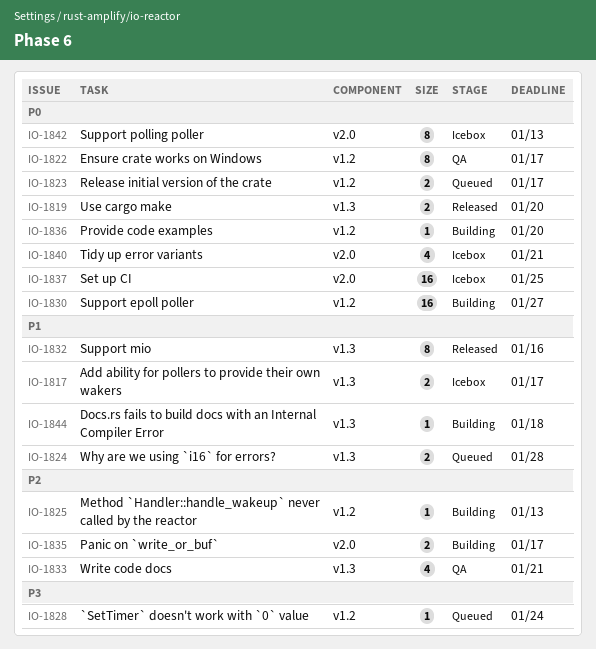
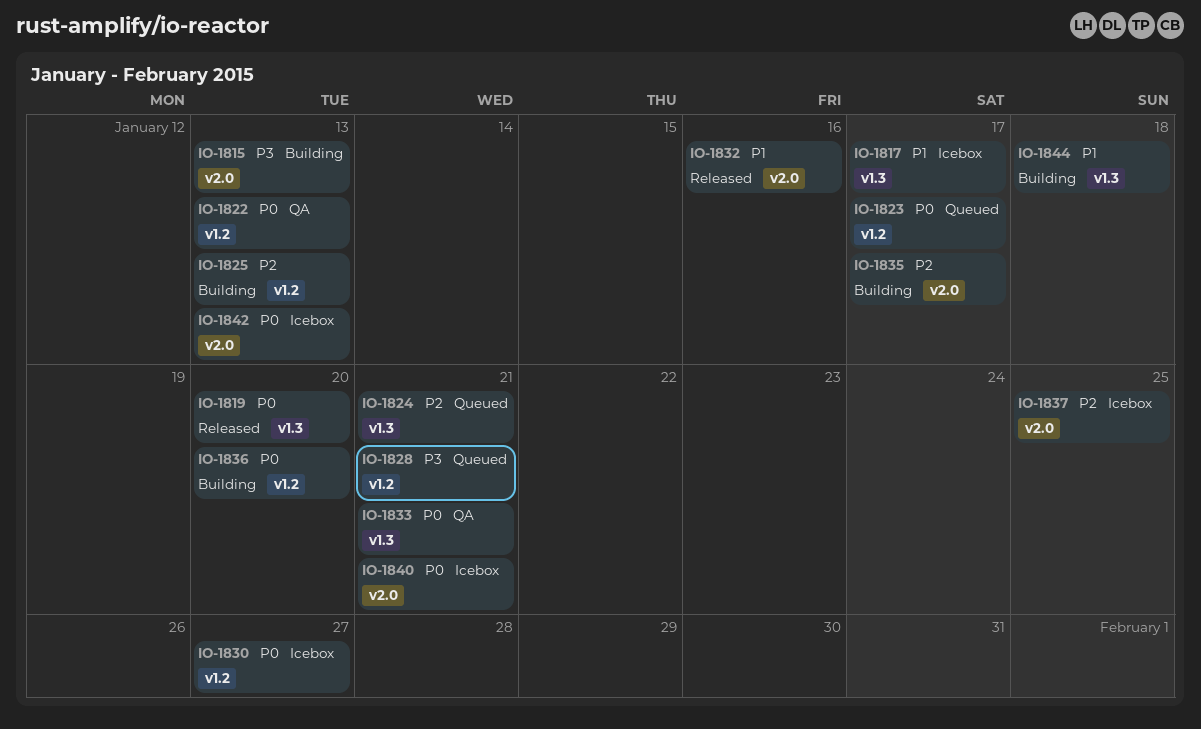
IO-1815: none -> present
IO-1822, due: Jan 17 -> Jan 13
IO-1824, priority: P1 -> P2
IO-1824, due: Jan 28 -> Jan 21
IO-1828, due: Jan 24 -> Jan 21
IO-1830, status: Building -> Icebox
IO-1832, label: v1.3 -> v2.0
IO-1833, priority: P2 -> P0
IO-1837, priority: P0 -> P2

